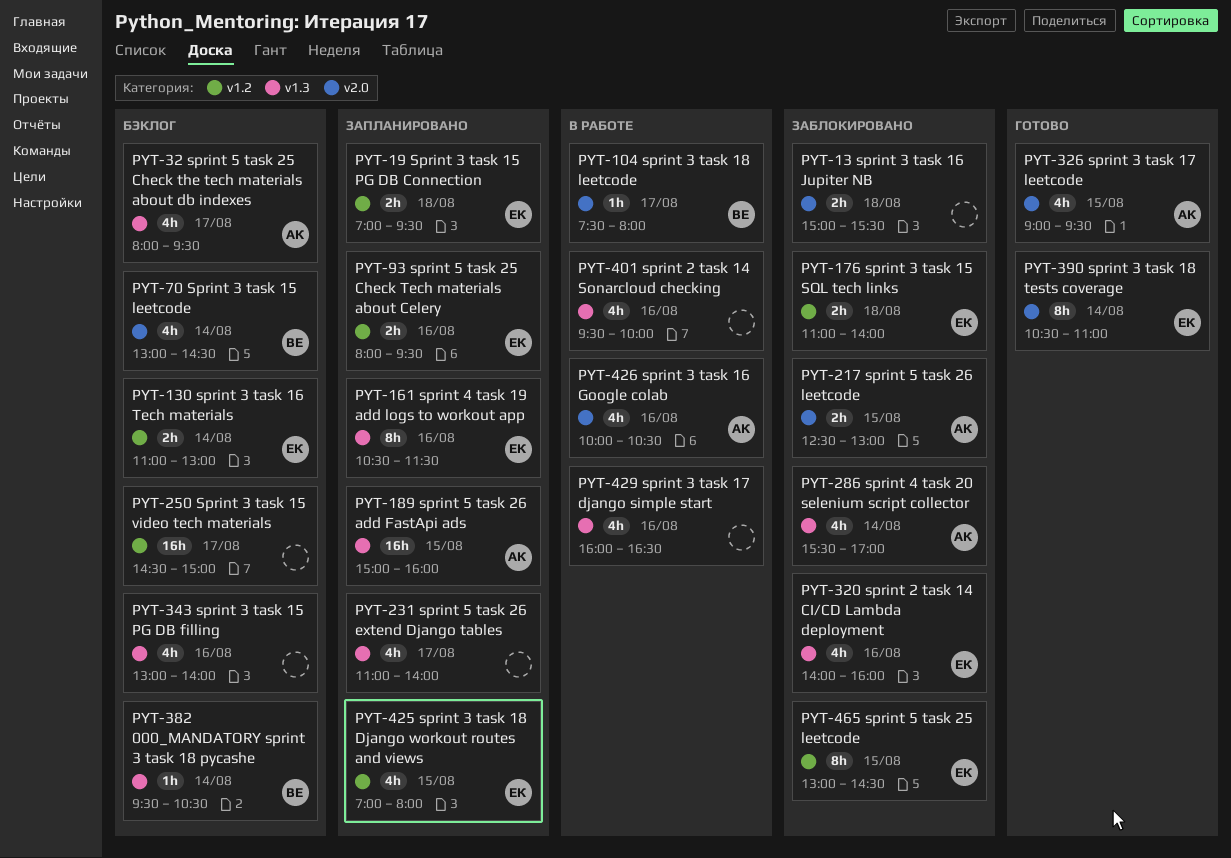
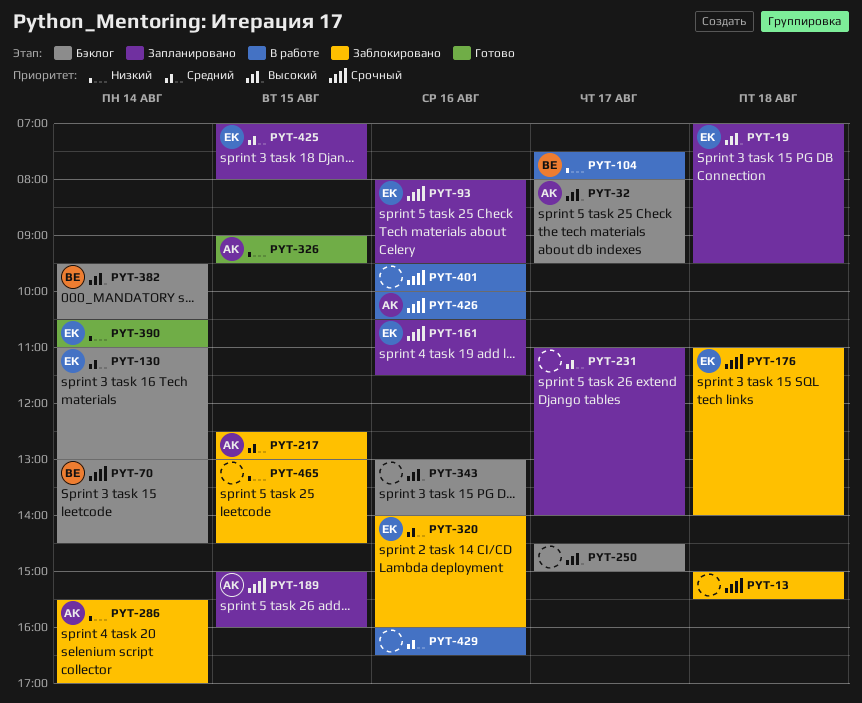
PYT-465, owner: ЕК -> none

